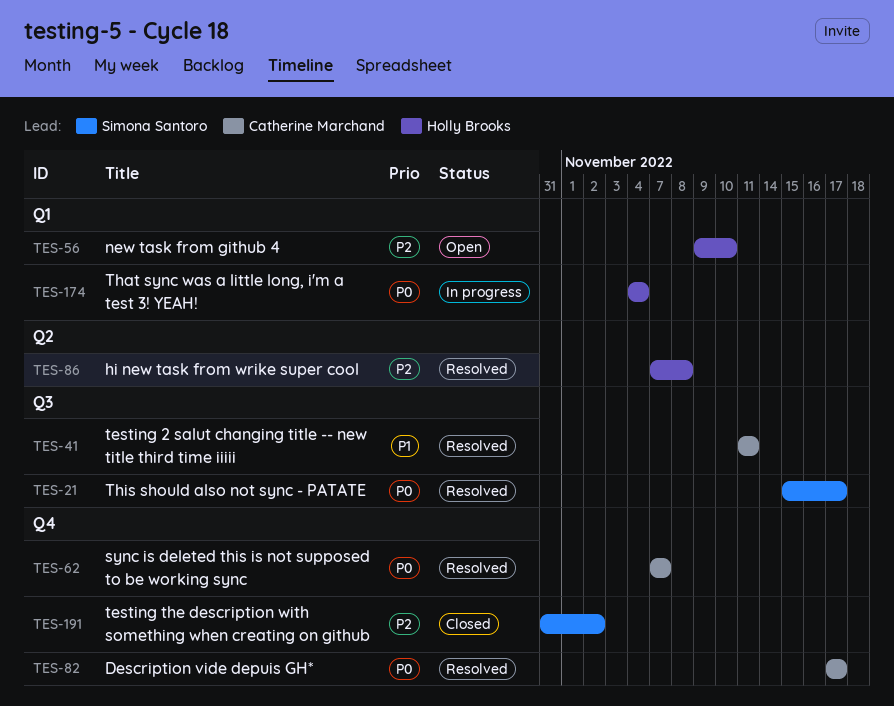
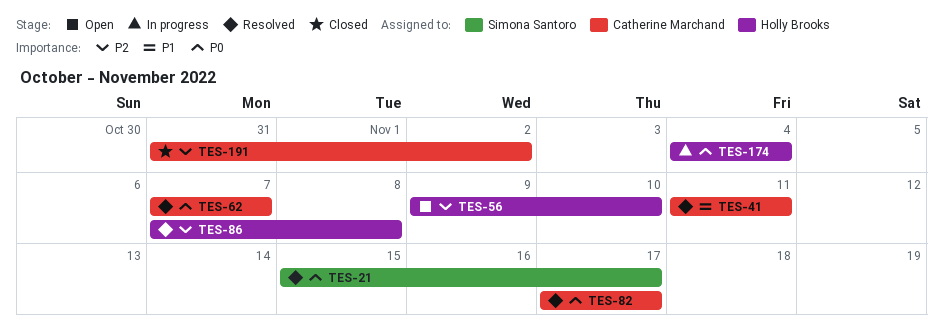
TES-191, owner: Simona Santoro -> Catherine Marchand

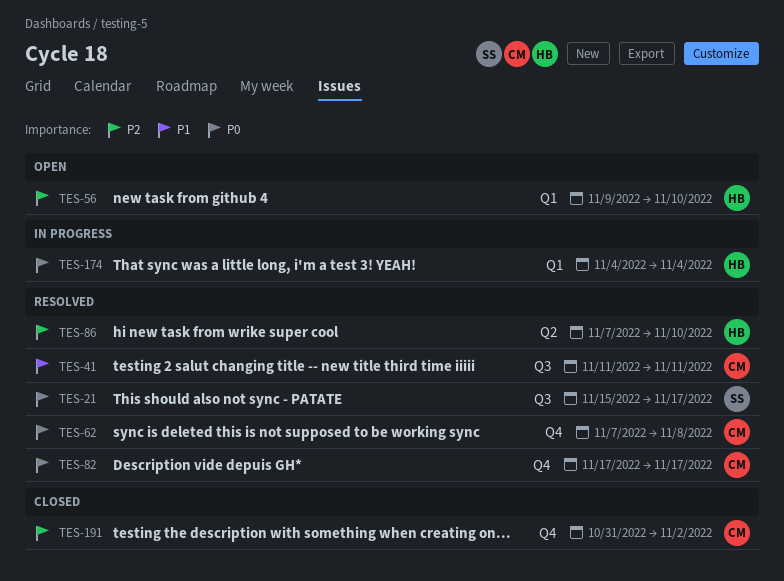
TES-62, due: Nov 7 -> Nov 8
TES-86, due: Nov 8 -> Nov 10

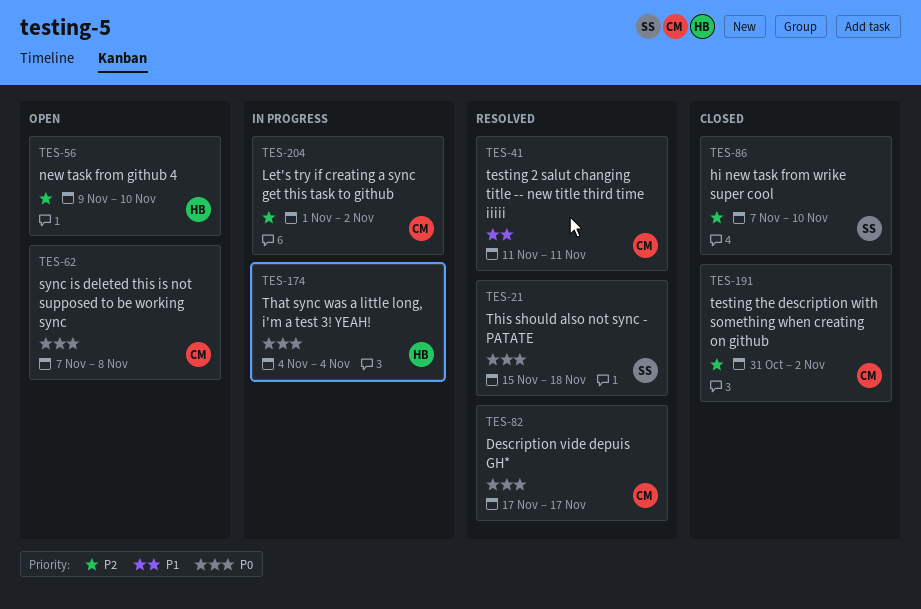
TES-21, due: Nov 17 -> Nov 18
TES-62, status: Resolved -> Open
TES-86, status: Resolved -> Closed
TES-86, owner: HB -> SS
TES-204: none -> present

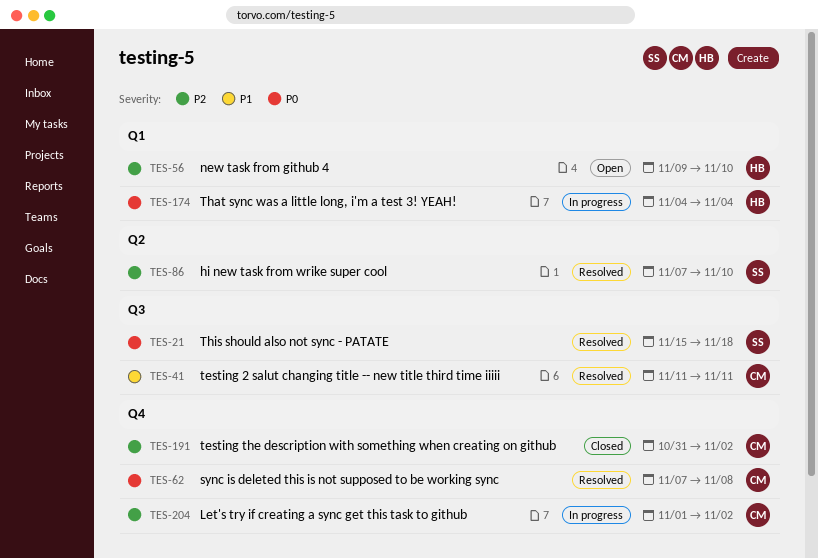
TES-62, status: Open -> Resolved
TES-82: present -> none
TES-86, status: Closed -> Resolved

